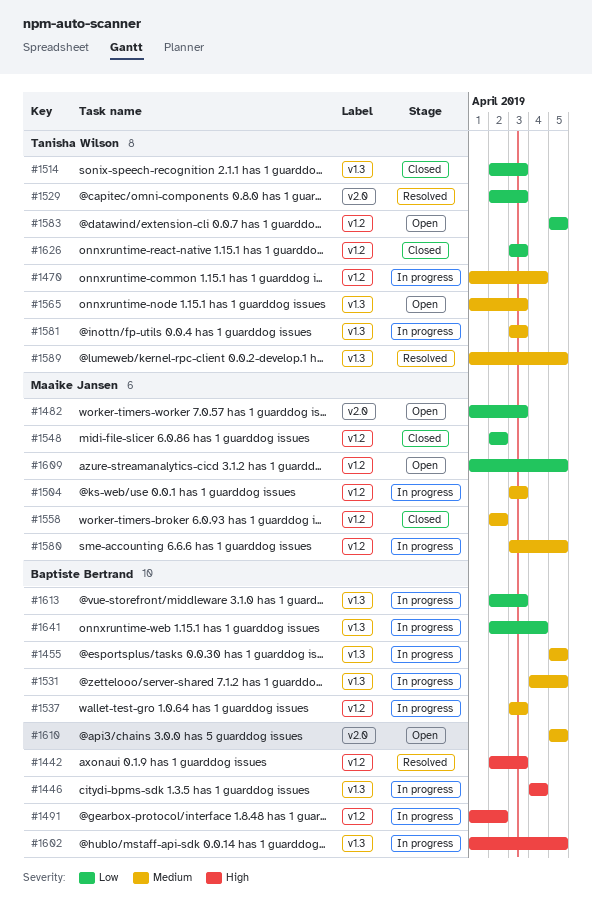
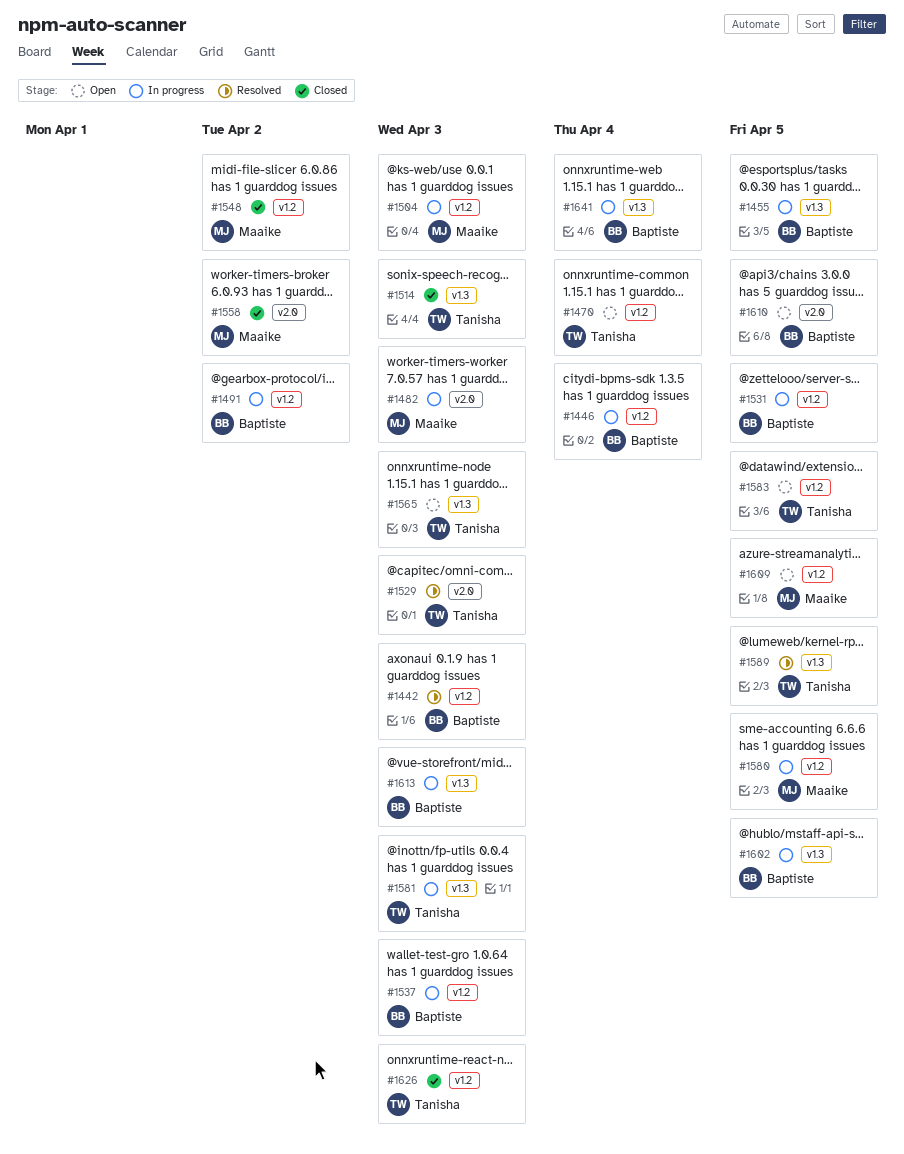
#1446, label: v1.3 -> v1.2
#1470, status: In progress -> Open
#1482, status: Open -> In progress
#1531, label: v1.3 -> v1.2
#1558, label: v1.2 -> v2.0

